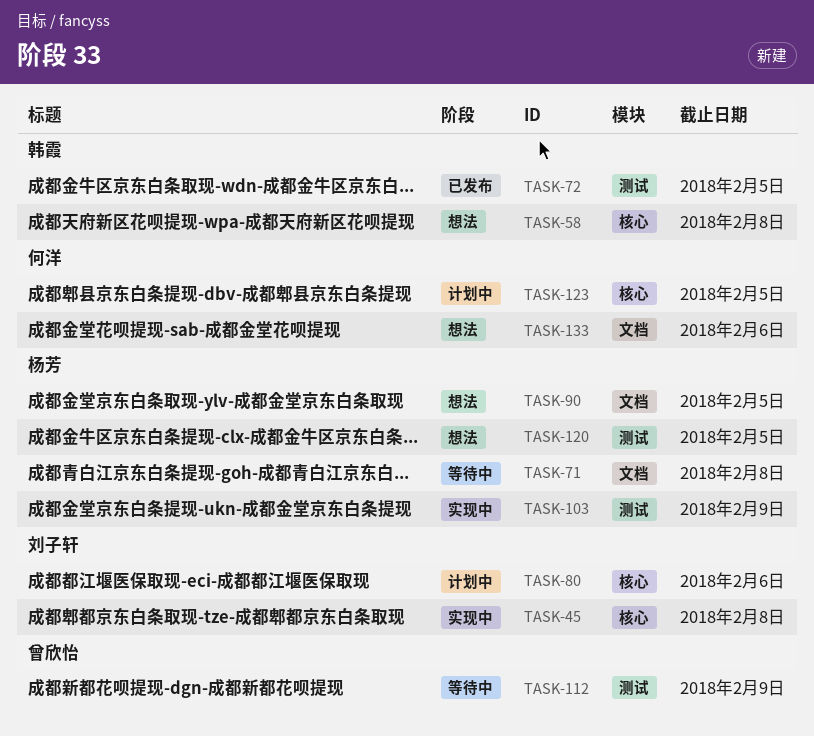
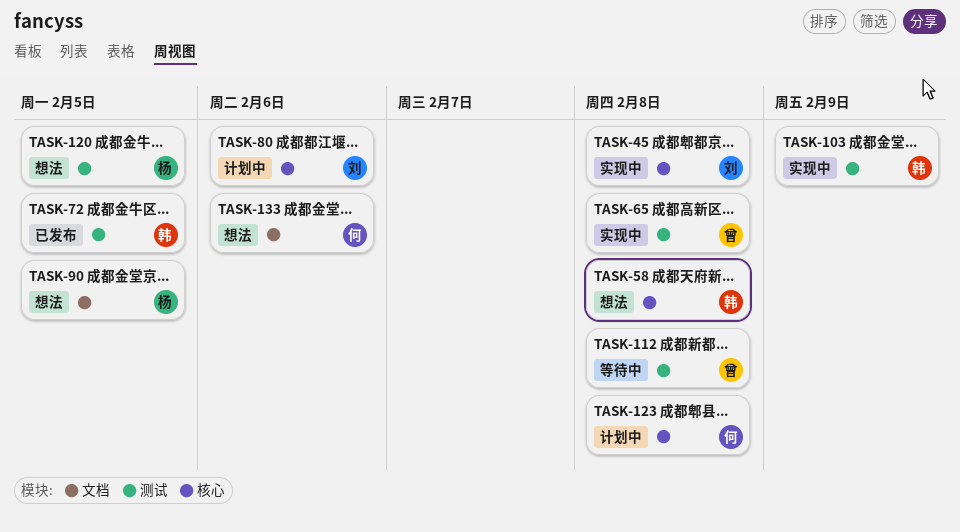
TASK-65: none -> present
TASK-71: present -> none
TASK-103, owner: 杨芳 -> 韩霞
TASK-112, due: Feb 9 -> Feb 8
TASK-123, due: Feb 5 -> Feb 8

